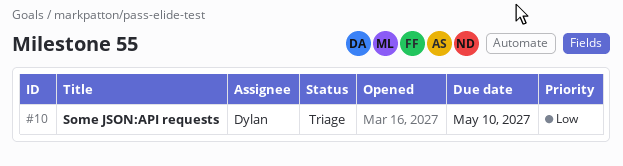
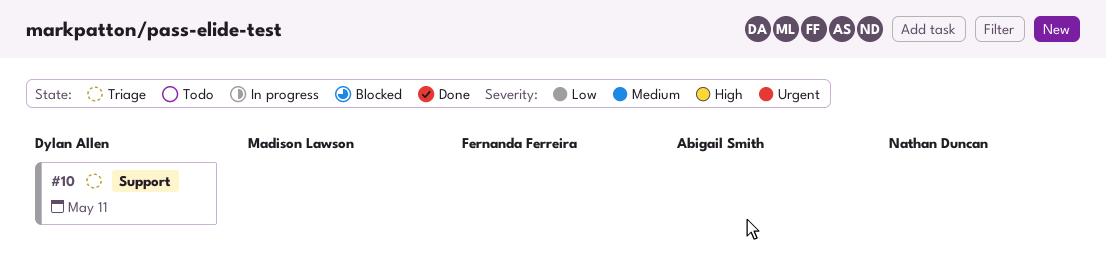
#10, due: May 10 -> May 11

